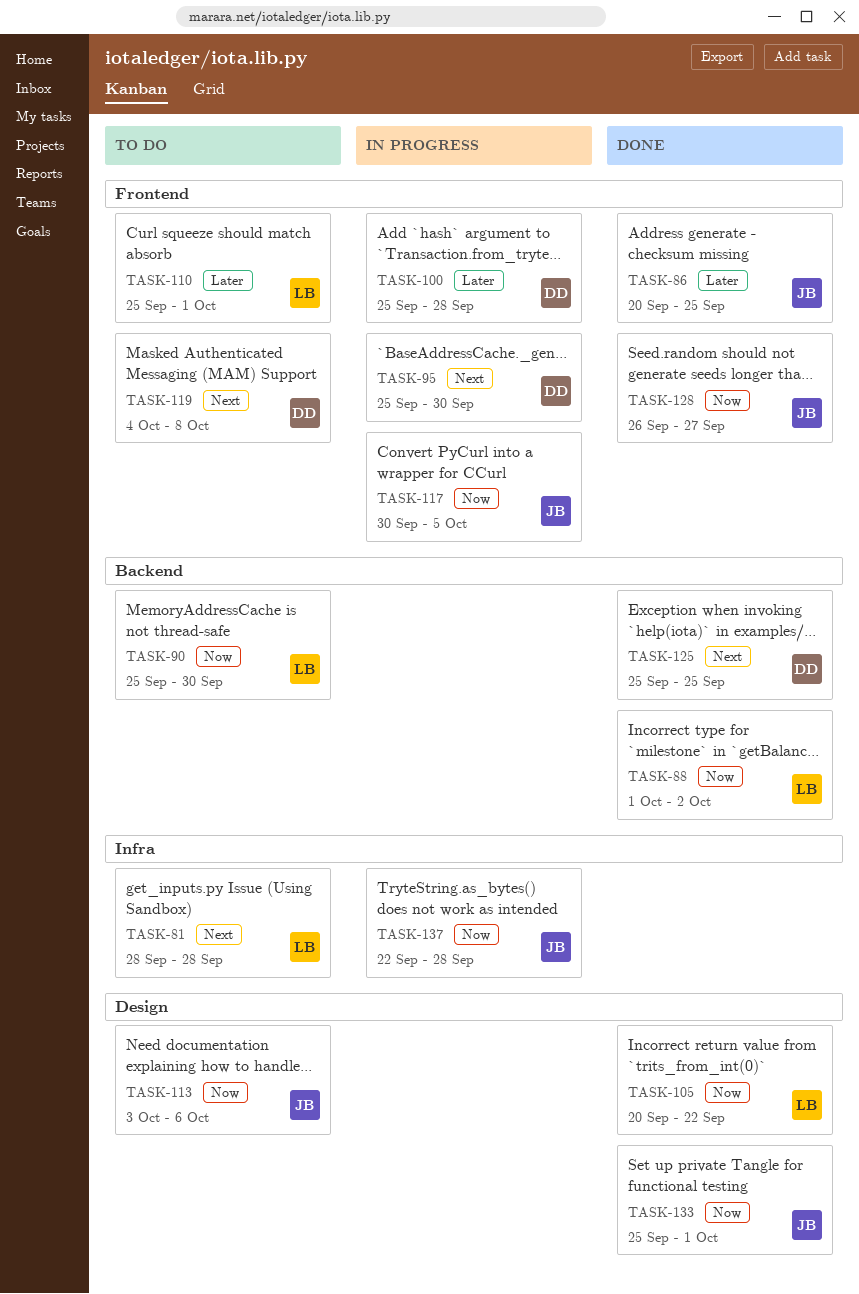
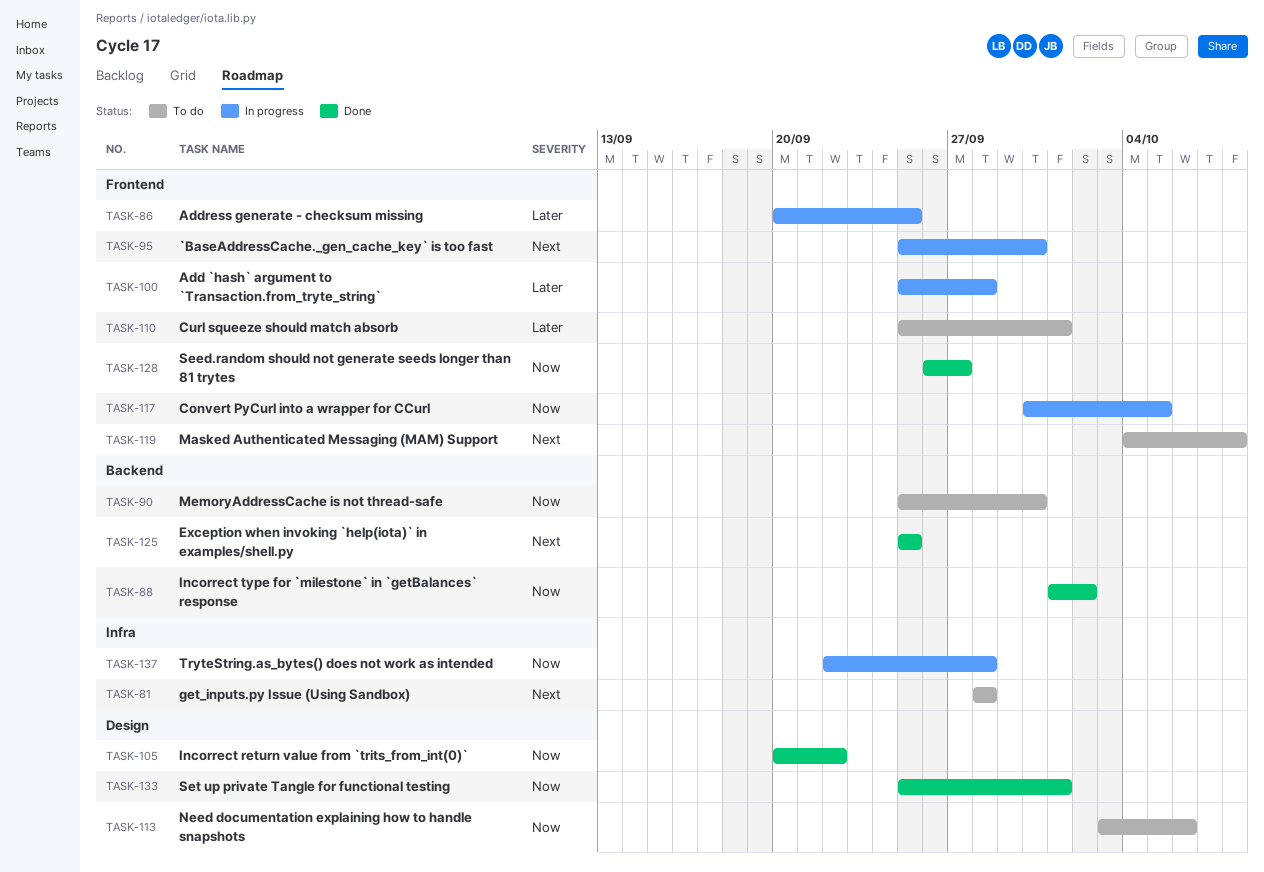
TASK-86, status: Done -> In progress

